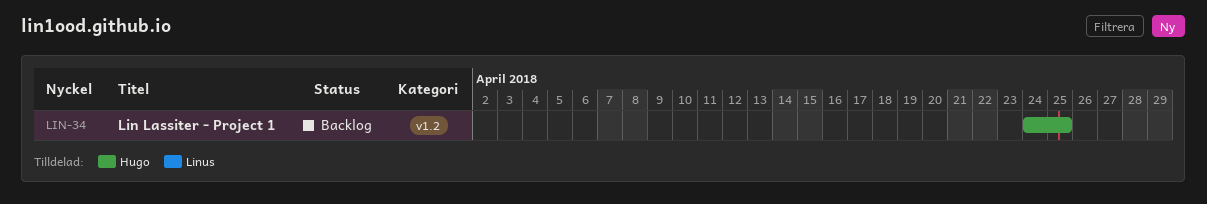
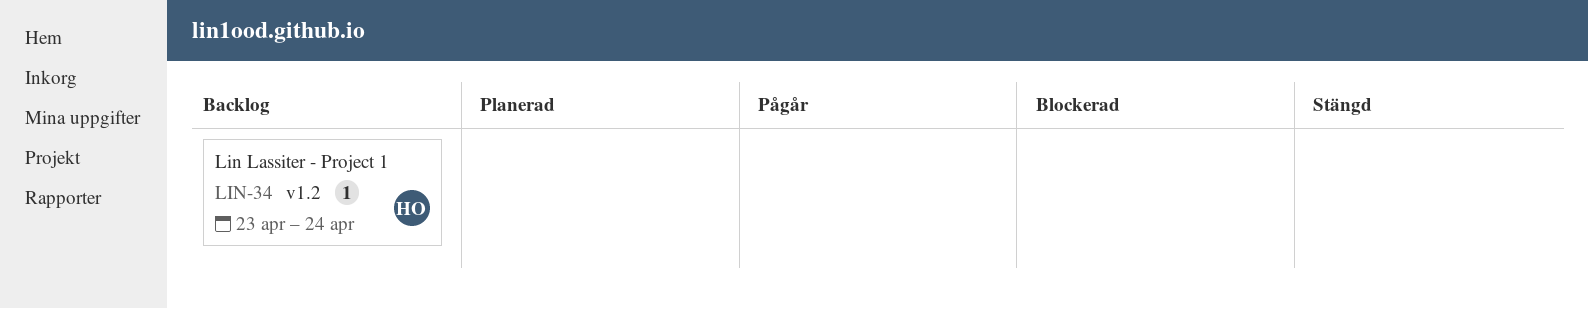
LIN-34, start: Apr 24 -> Apr 23
LIN-34, due: Apr 25 -> Apr 24

